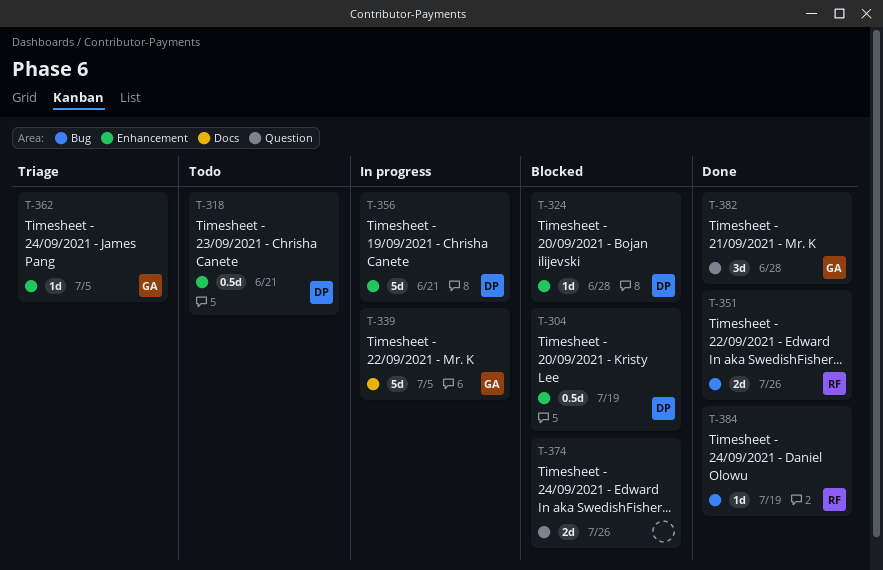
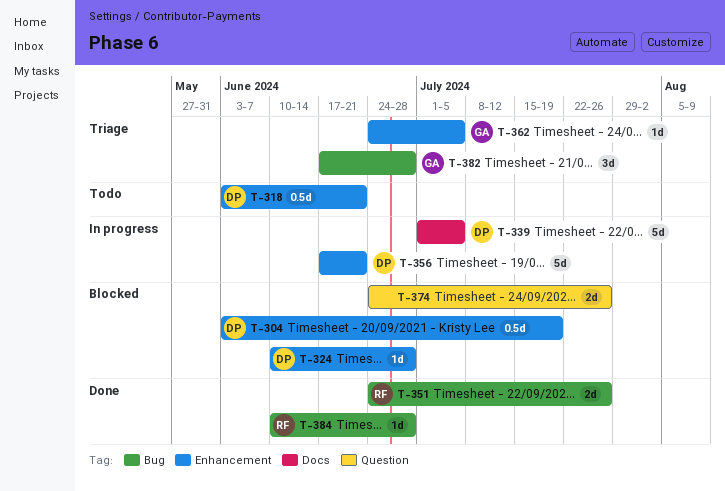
T-339, owner: GA -> DP
T-382, status: Done -> Triage
T-382, label: Question -> Bug
T-384, due: Jul 19 -> Jun 28

